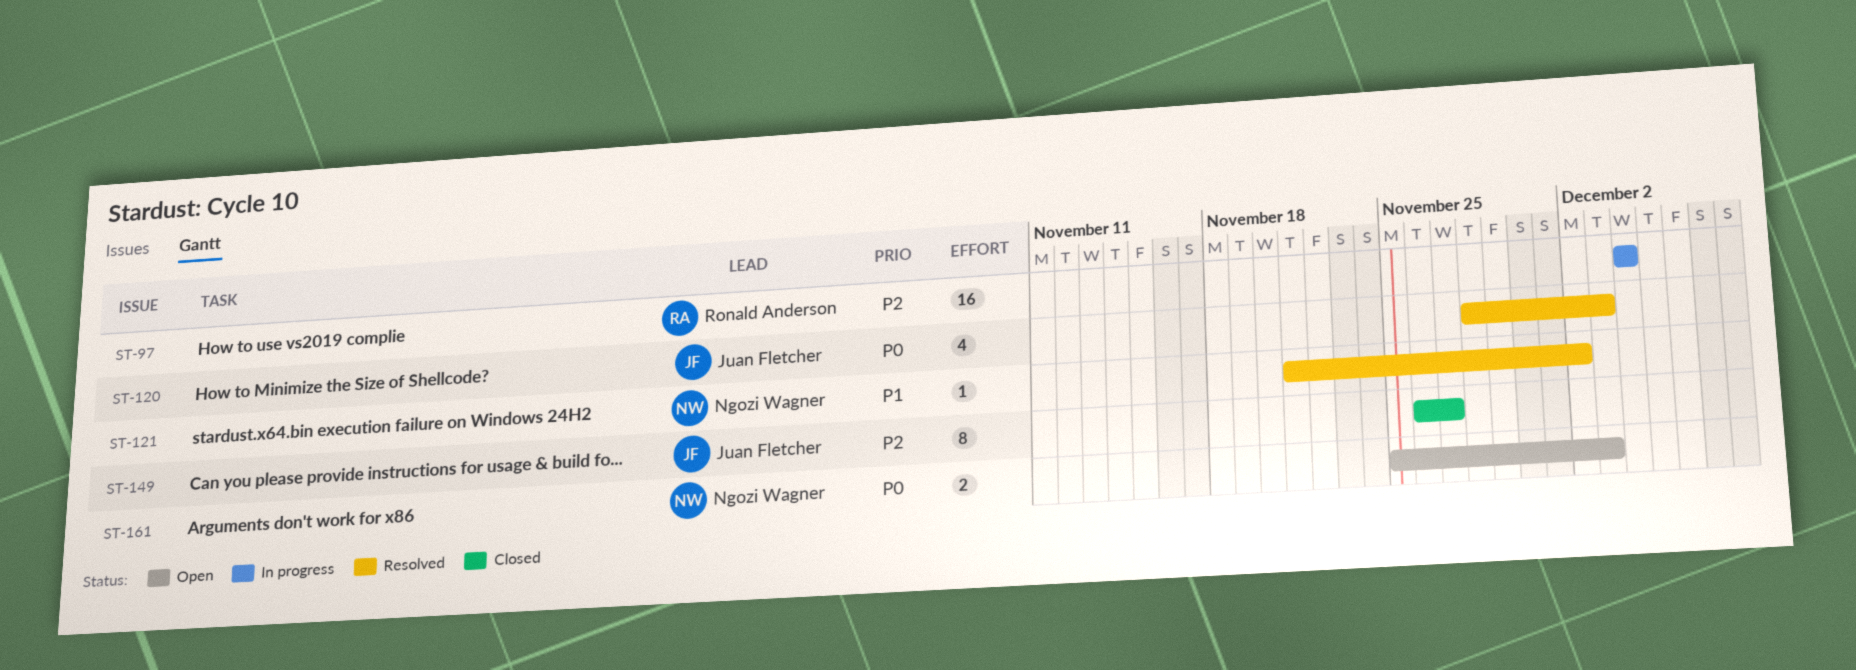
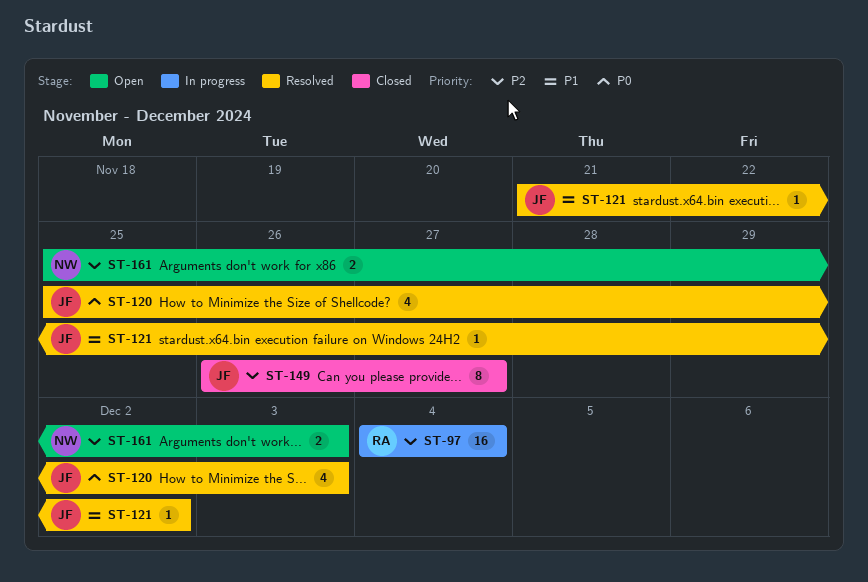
ST-120, start: Nov 28 -> Nov 25
ST-121, owner: Ngozi Wagner -> Juan Fletcher
ST-161, priority: P0 -> P2

